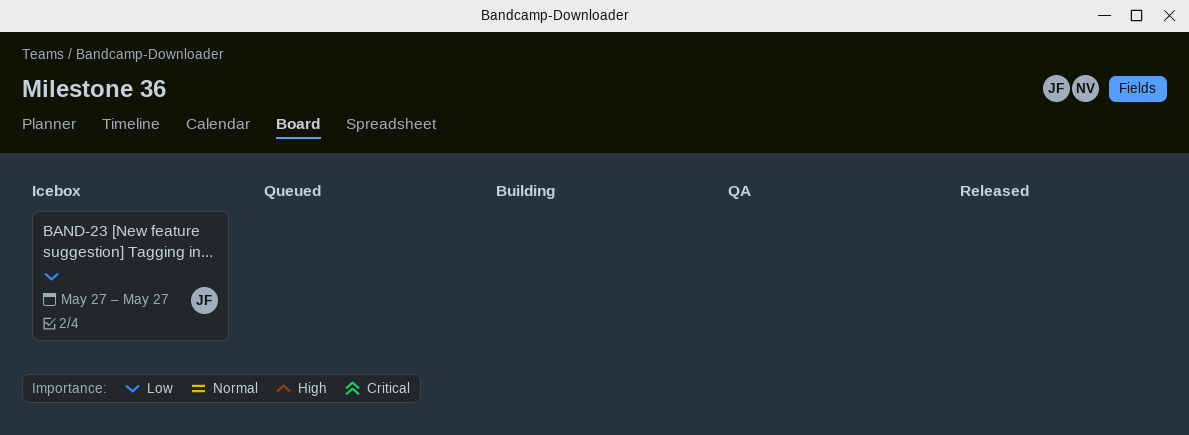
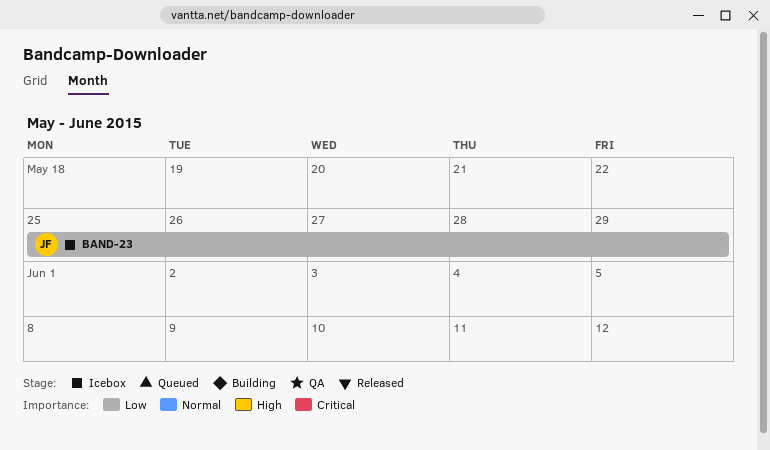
BAND-23, start: May 27 -> May 25
BAND-23, due: May 27 -> May 29

